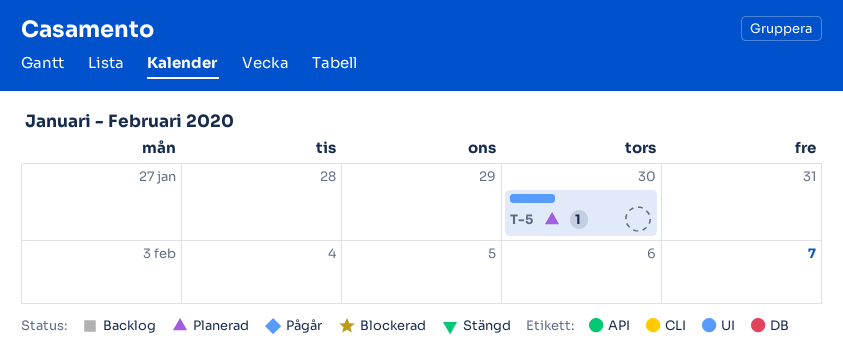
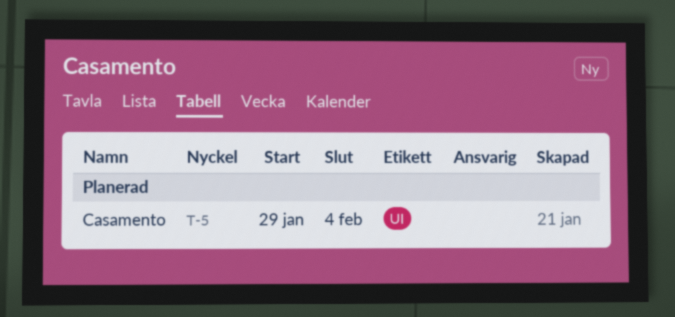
T-5, due: Jan 30 -> Feb 4

